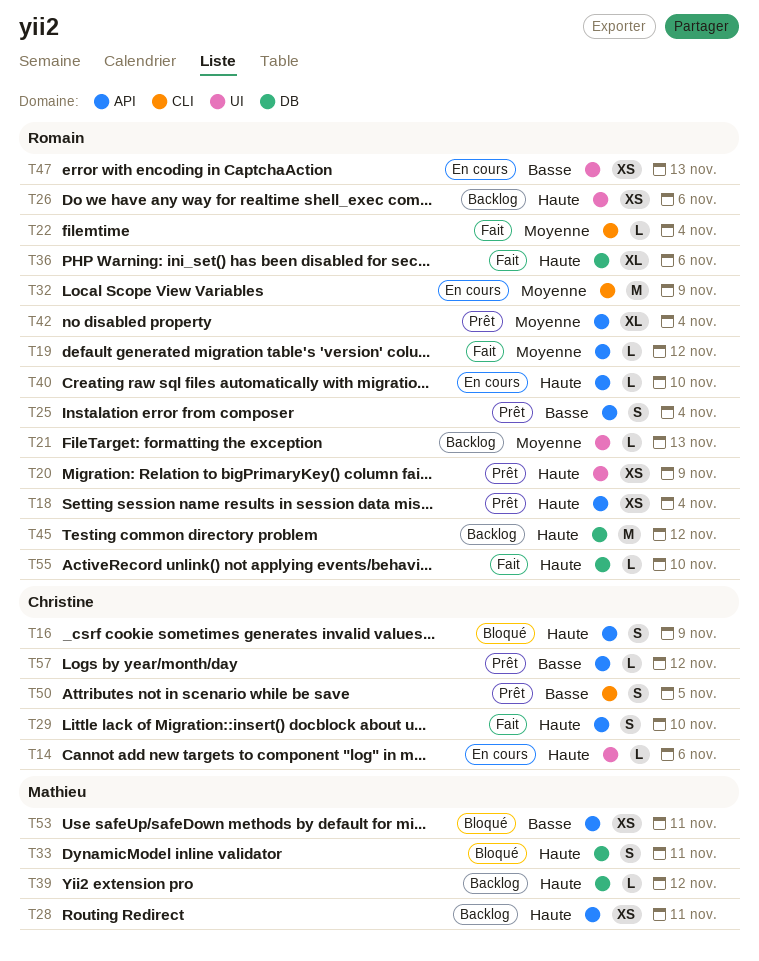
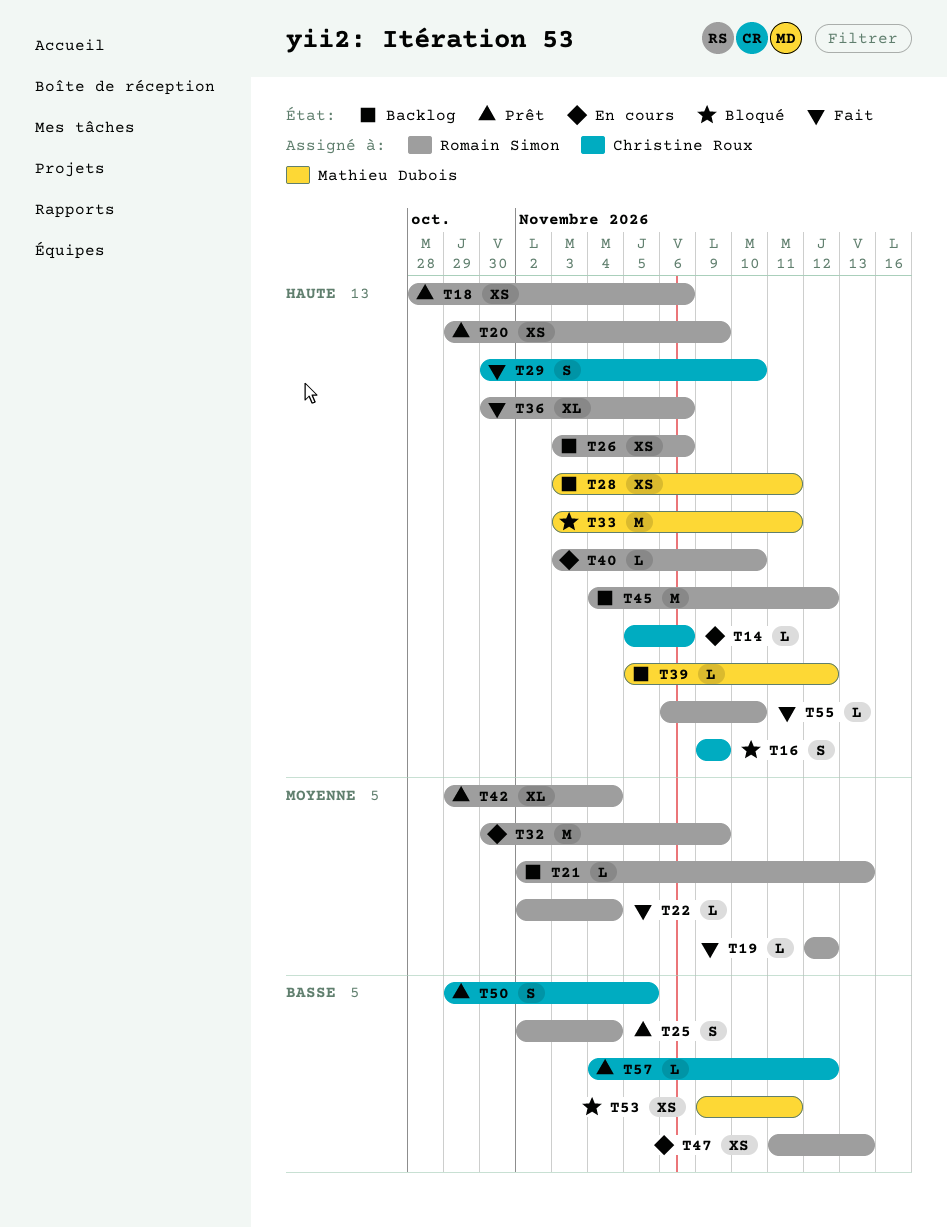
T18, due: Nov 4 -> Nov 6
T33, estimate: S -> M

